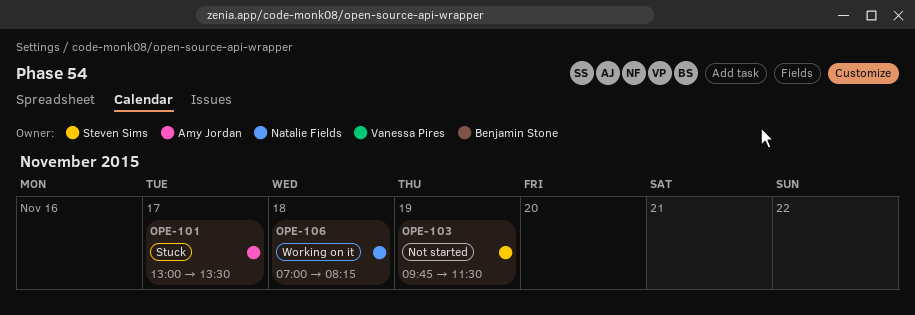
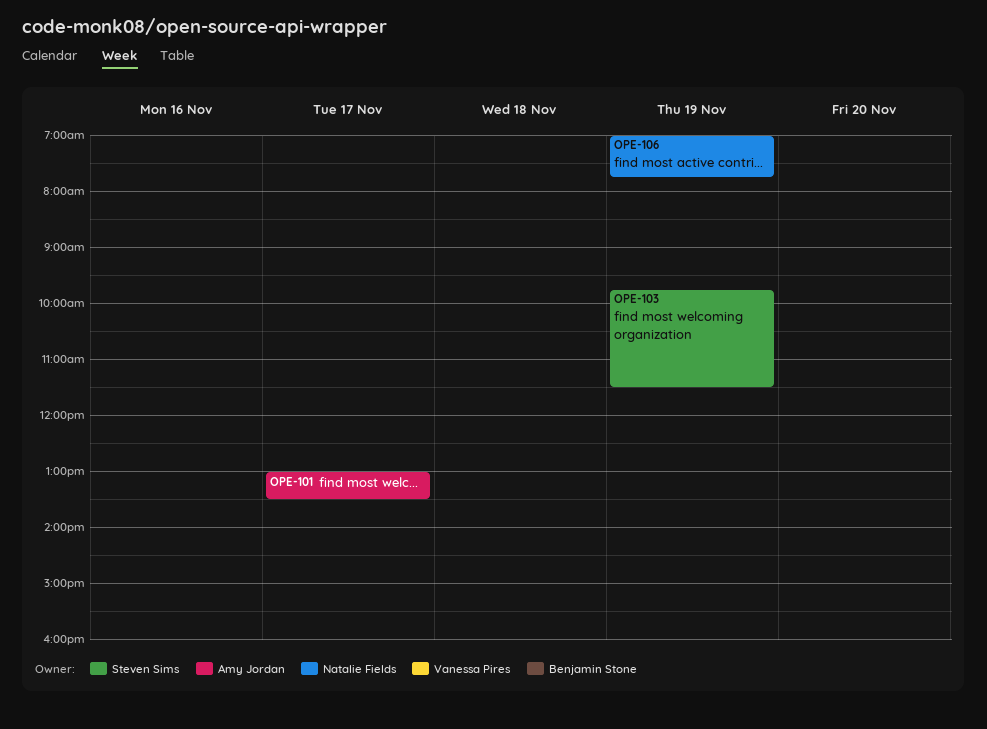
OPE-106, day: Nov 18 -> Nov 19
OPE-106, ends: 08:15 -> 07:45

